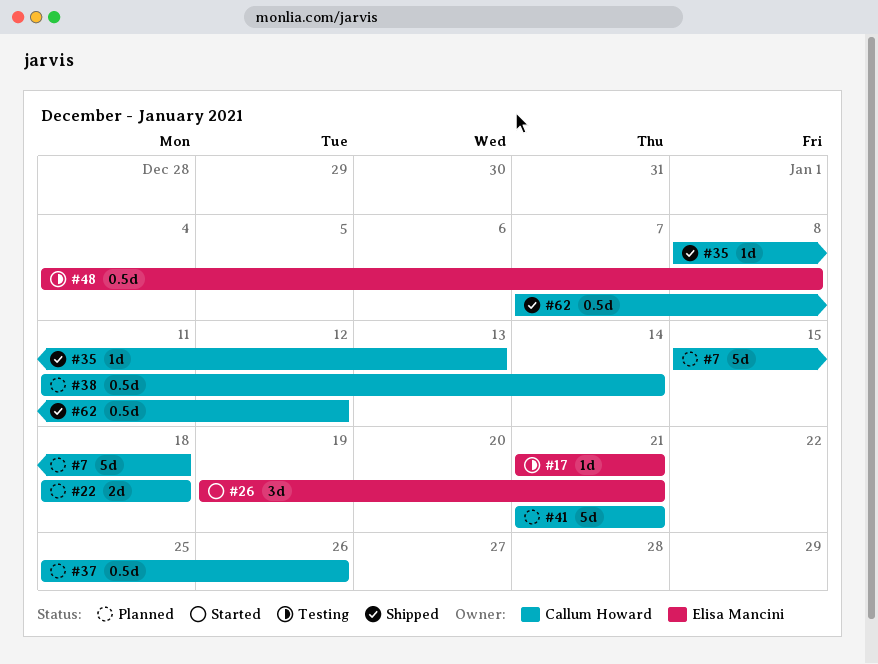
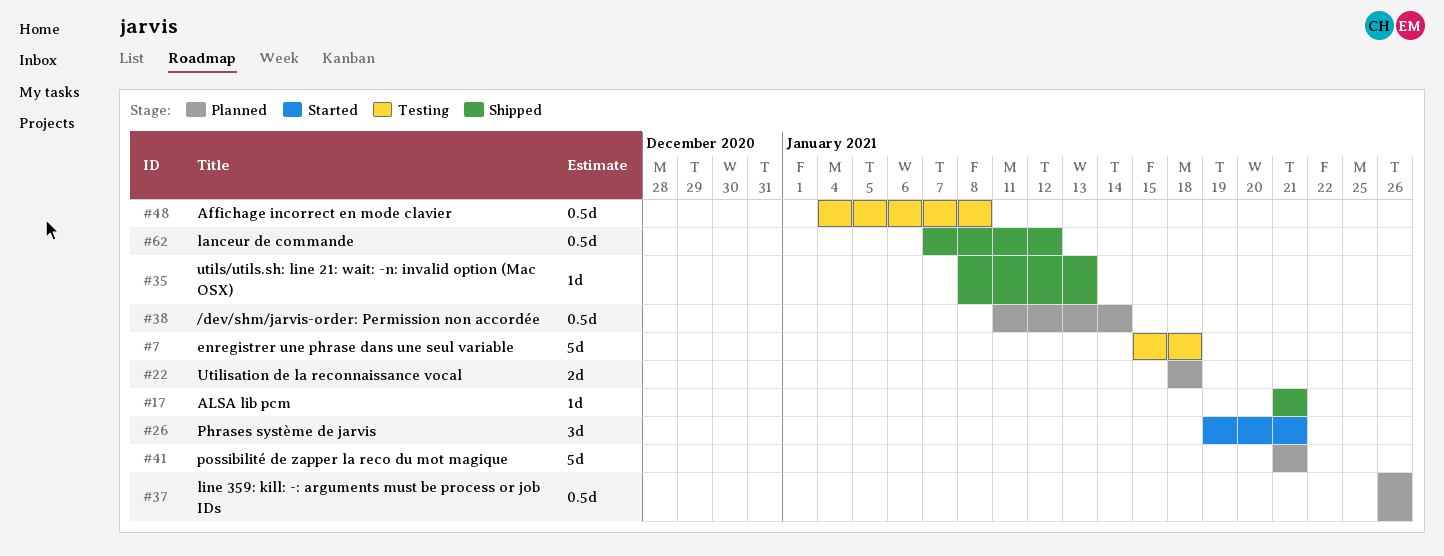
#7, status: Planned -> Testing
#17, status: Testing -> Shipped
#37, start: Jan 25 -> Jan 26

